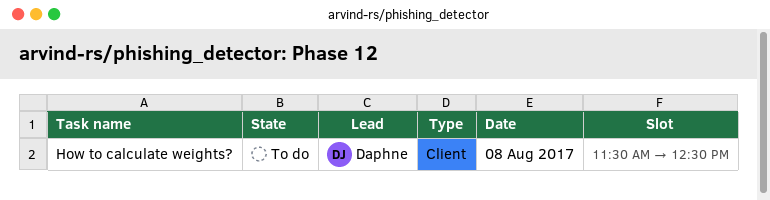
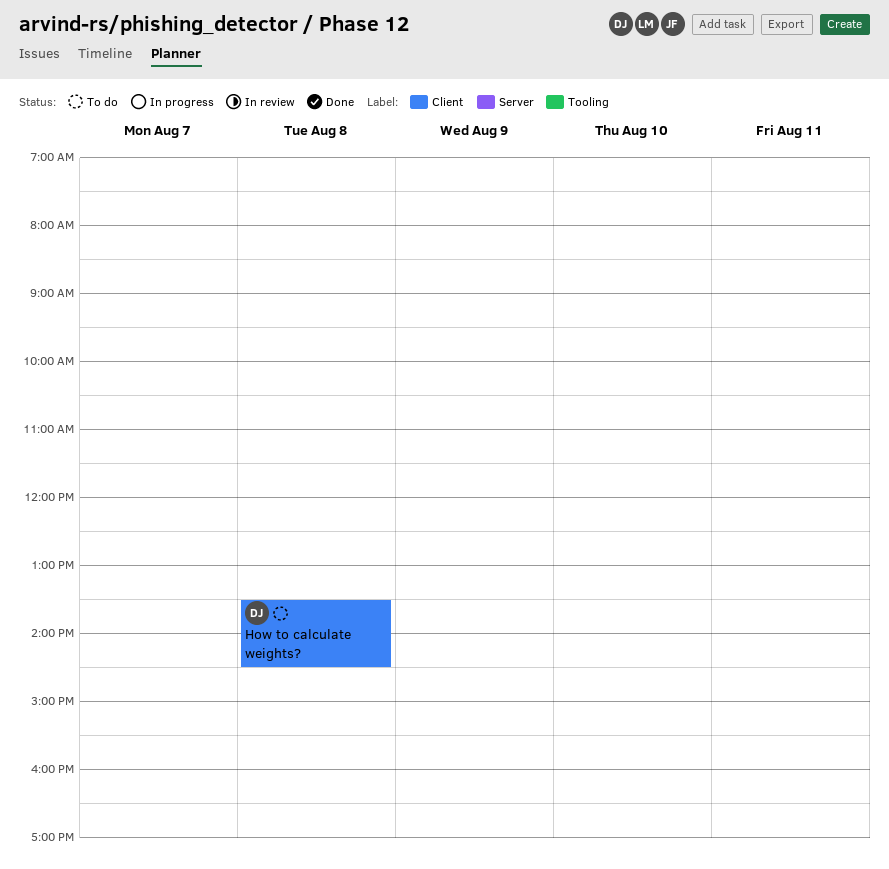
How to calculate weights?, begins: 11:30 -> 13:30
How to calculate weights?, ends: 12:30 -> 14:30

